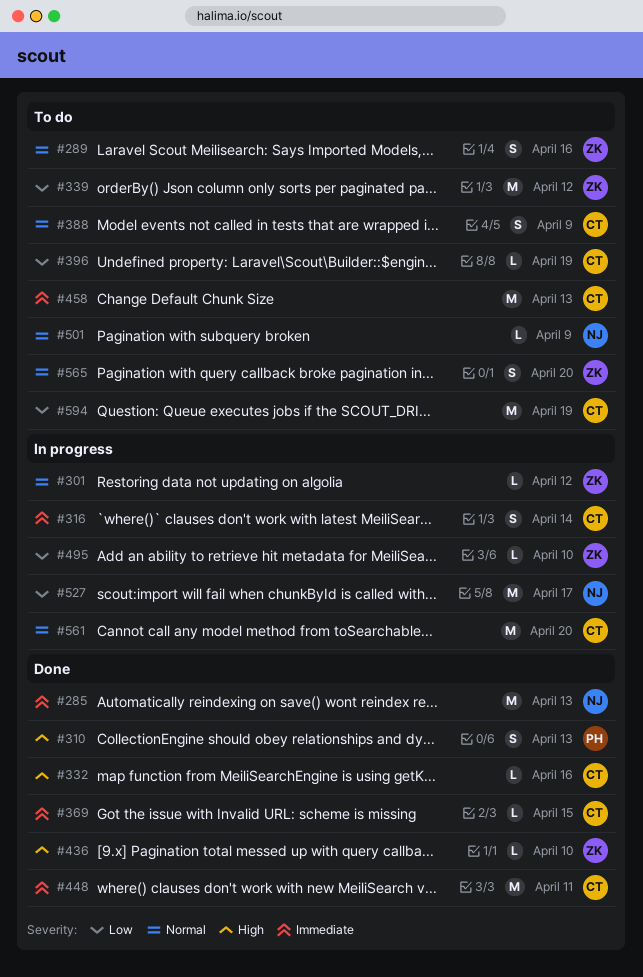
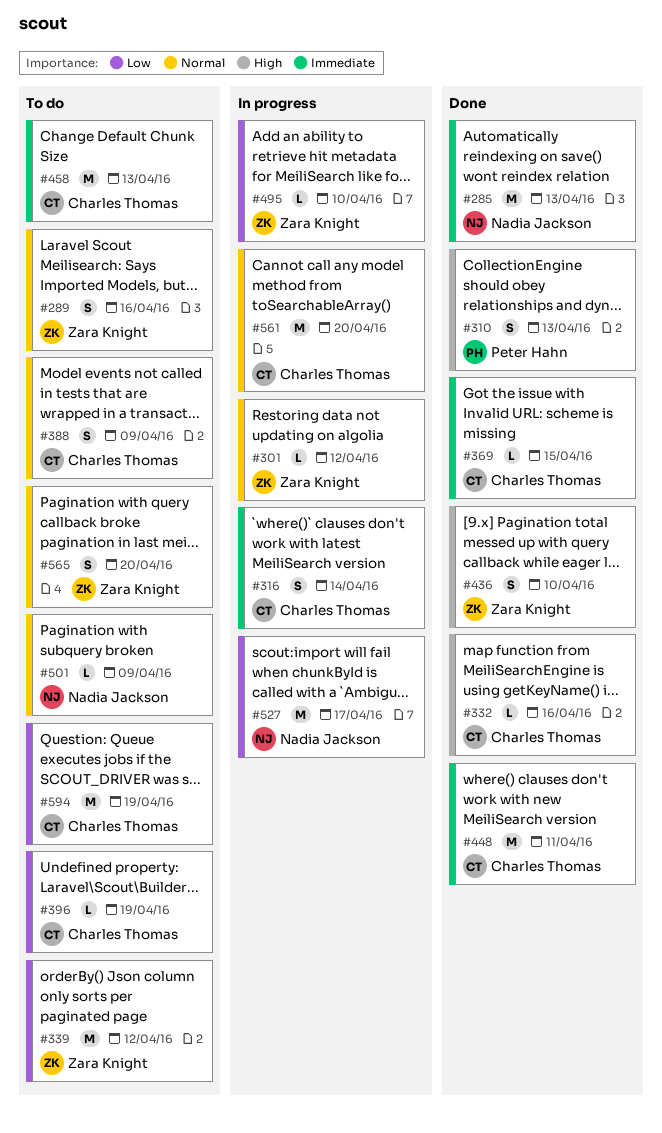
#436, estimate: L -> S

